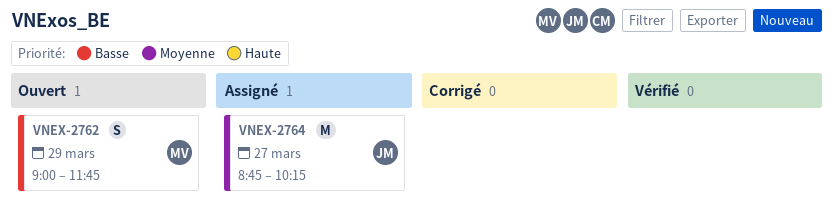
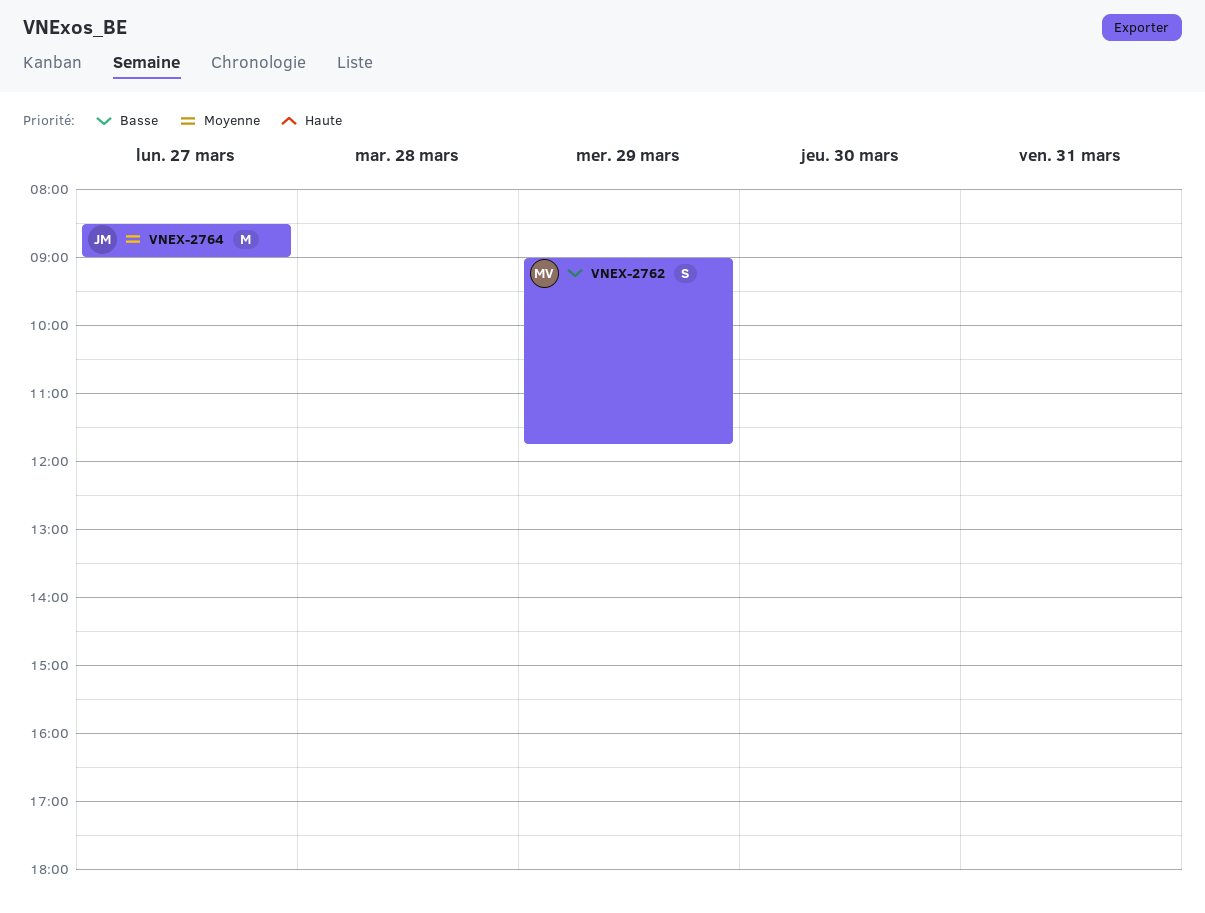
VNEX-2764, begins: 08:45 -> 08:30
VNEX-2764, ends: 10:15 -> 09:00

